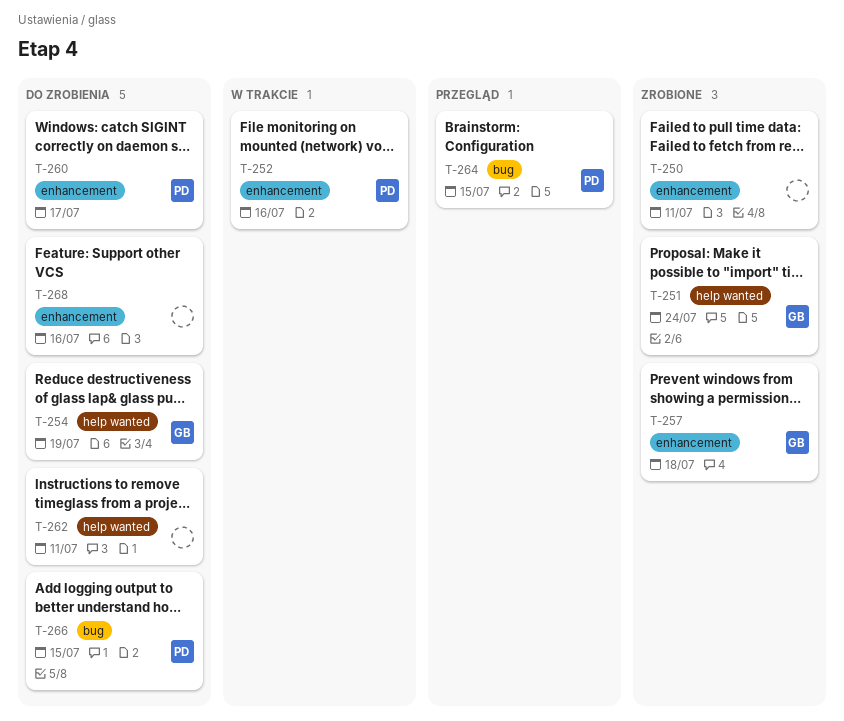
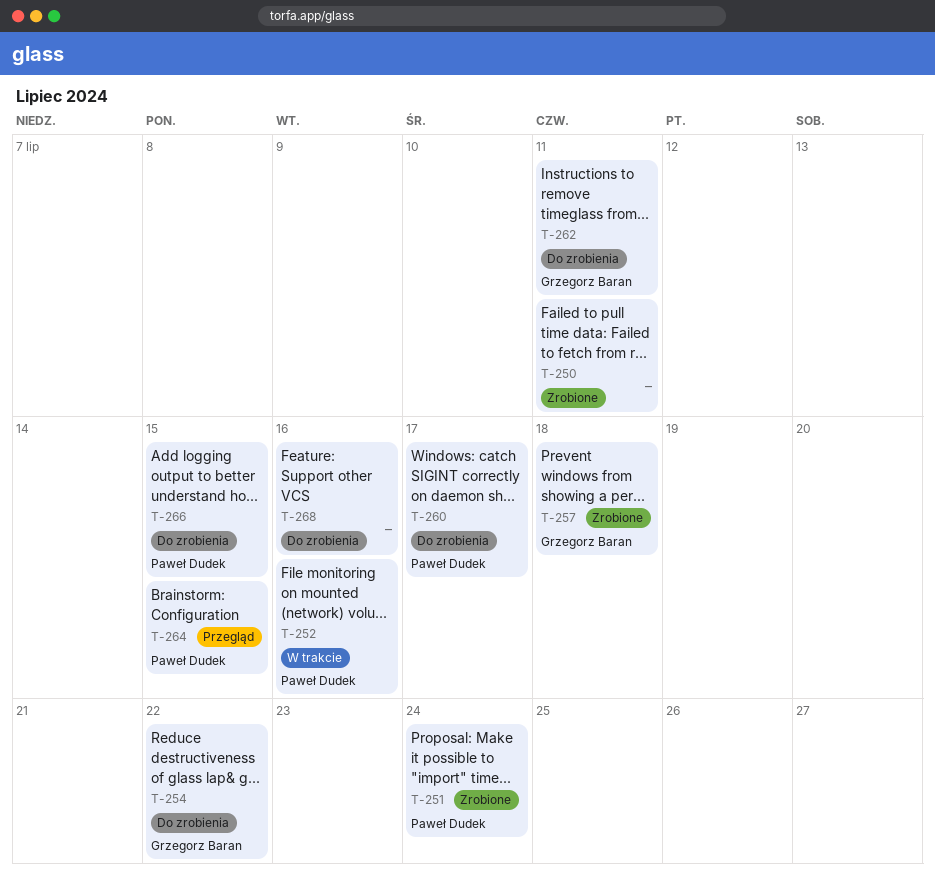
T-251, owner: Grzegorz Baran -> Paweł Dudek
T-254, due: Jul 19 -> Jul 22
T-262, owner: none -> Grzegorz Baran

